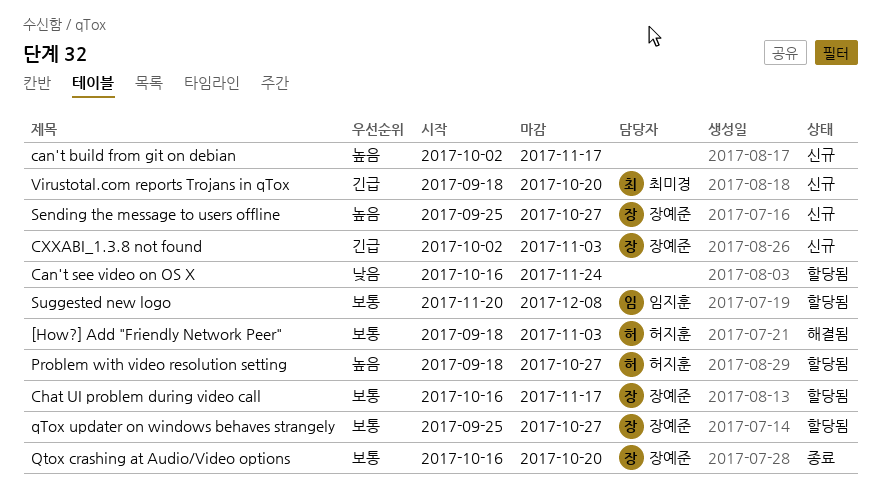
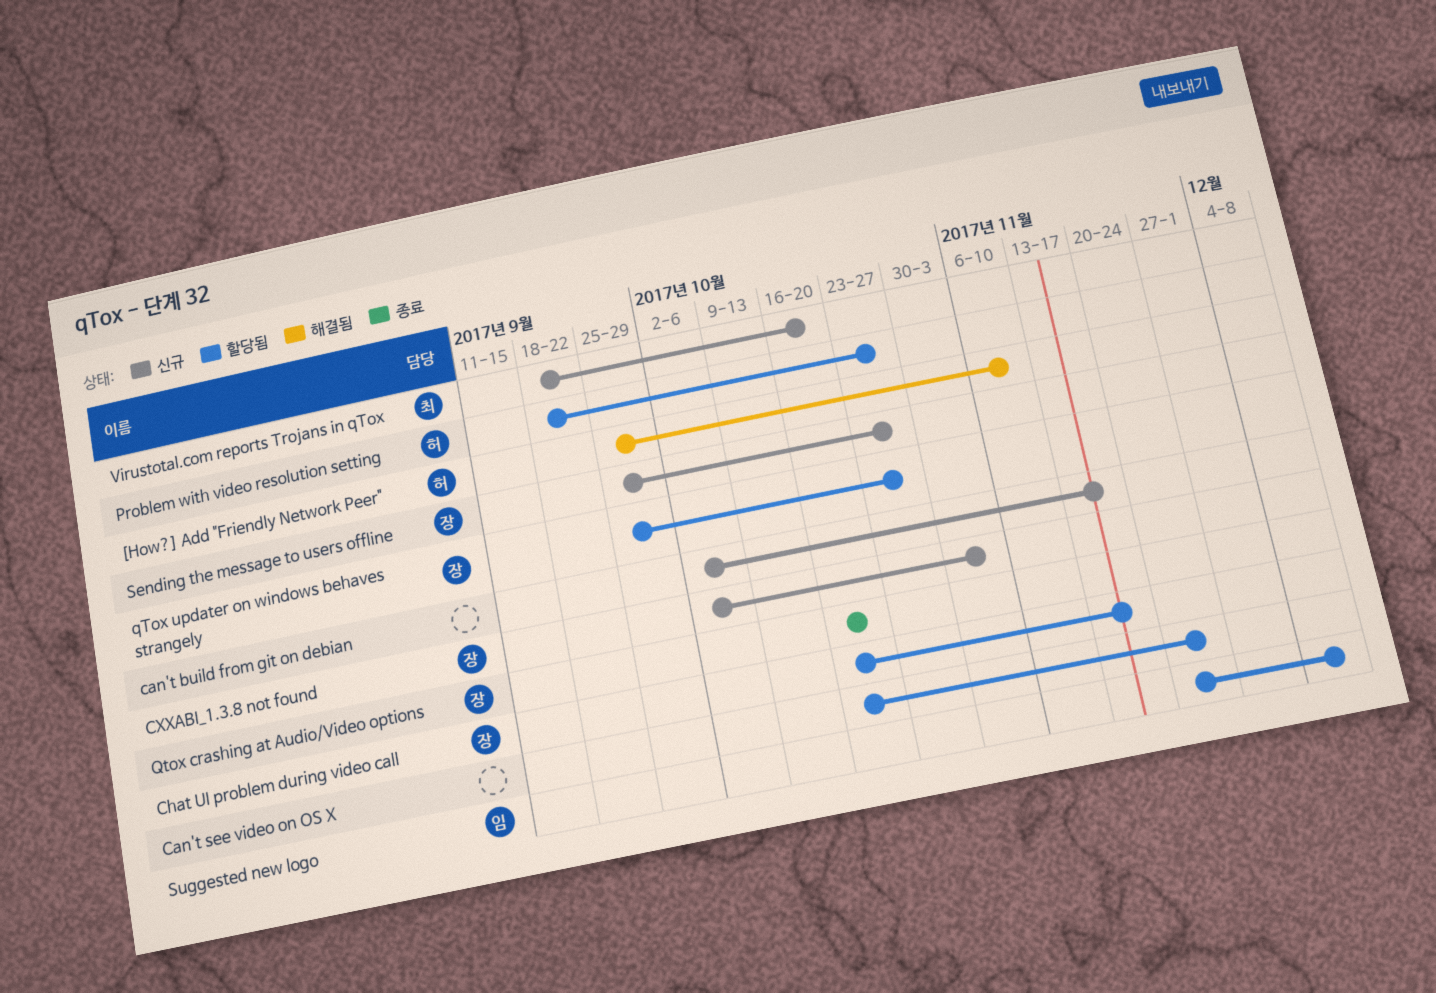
[How?] Add "Friendly Network Peer", start: Sep 18 -> Sep 25
[How?] Add "Friendly Network Peer", due: Nov 3 -> Nov 10

